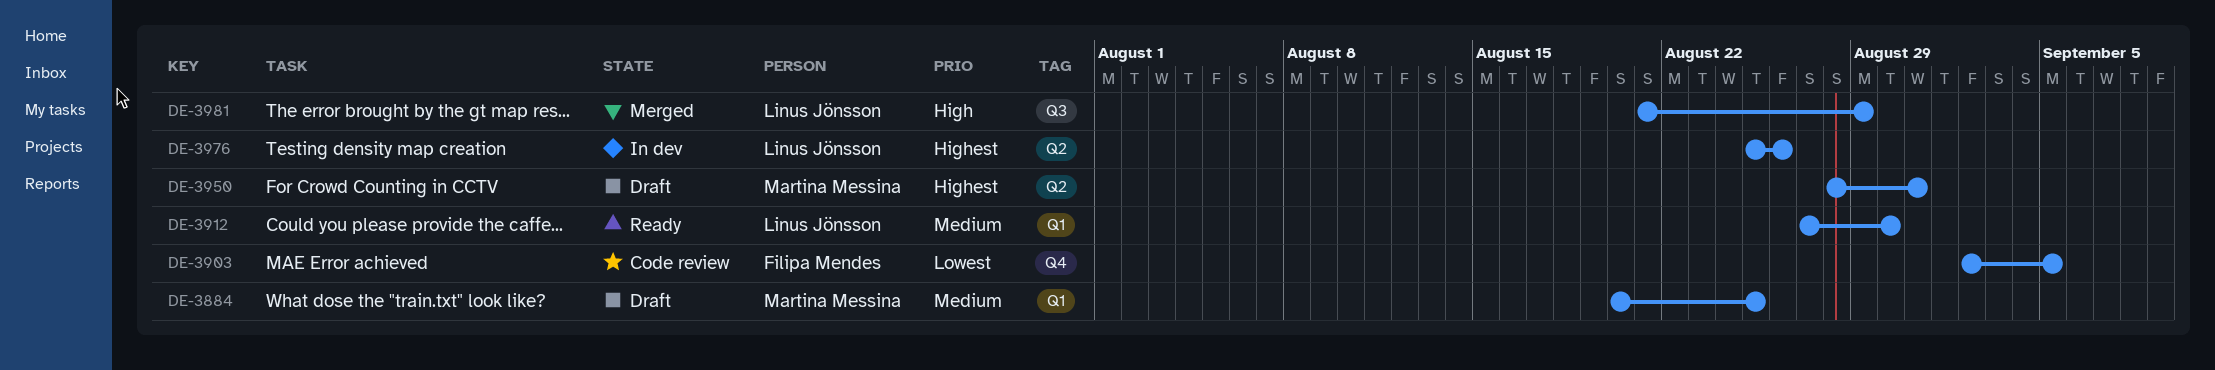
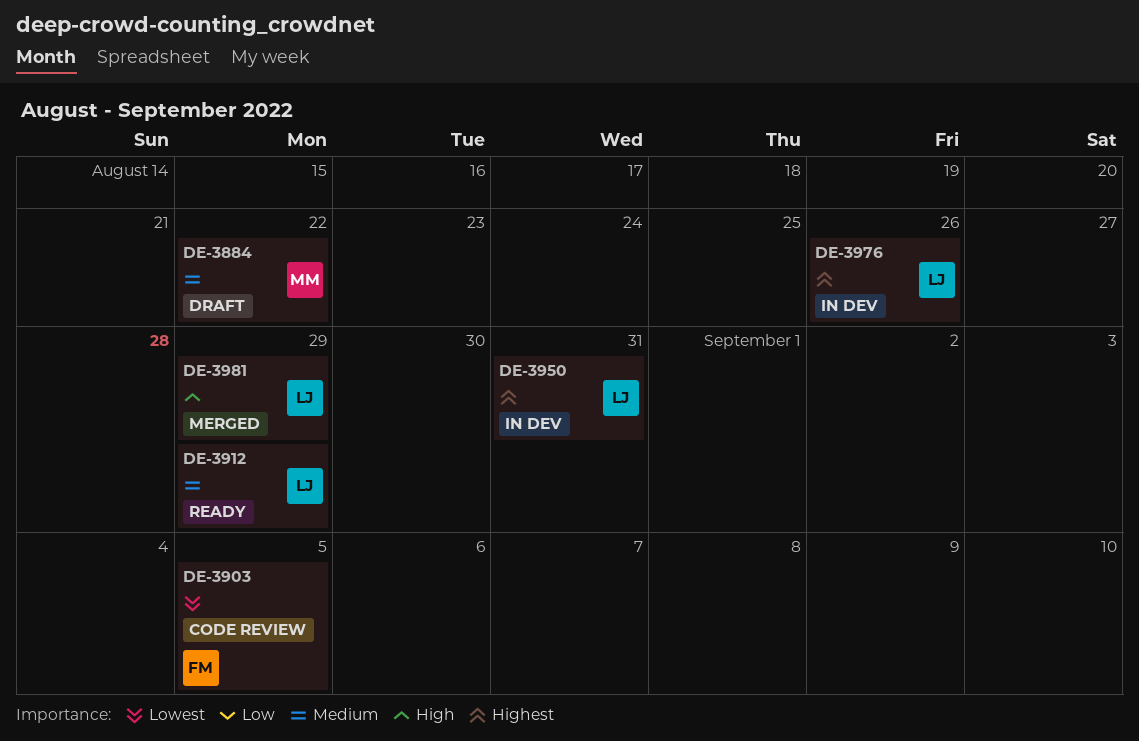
DE-3884, due: Aug 25 -> Aug 22
DE-3912, due: Aug 30 -> Aug 29
DE-3950, status: Draft -> In dev
DE-3950, owner: Martina Messina -> Linus Jönsson

